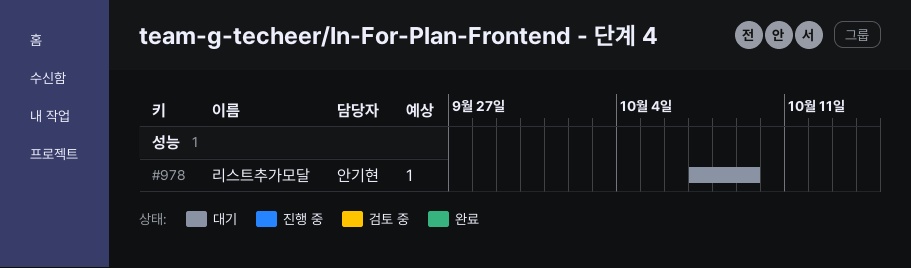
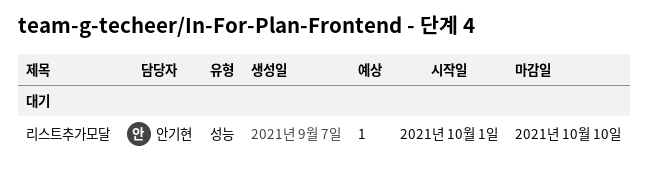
리스트추가모달, start: Oct 7 -> Oct 1
리스트추가모달, due: Oct 9 -> Oct 10

